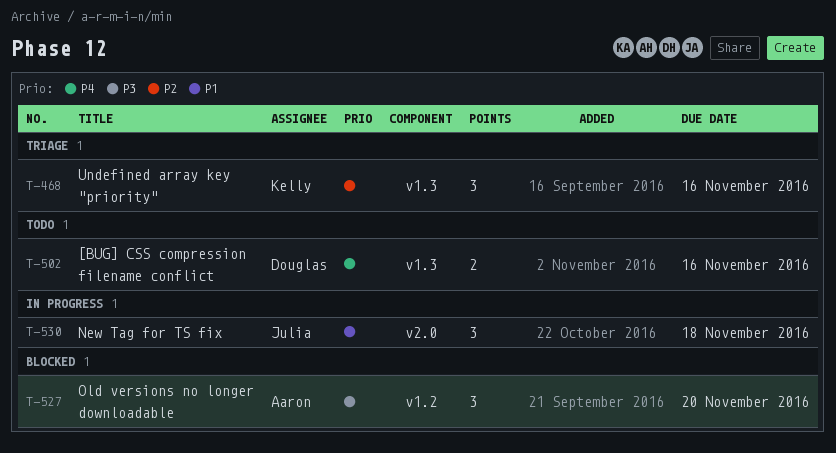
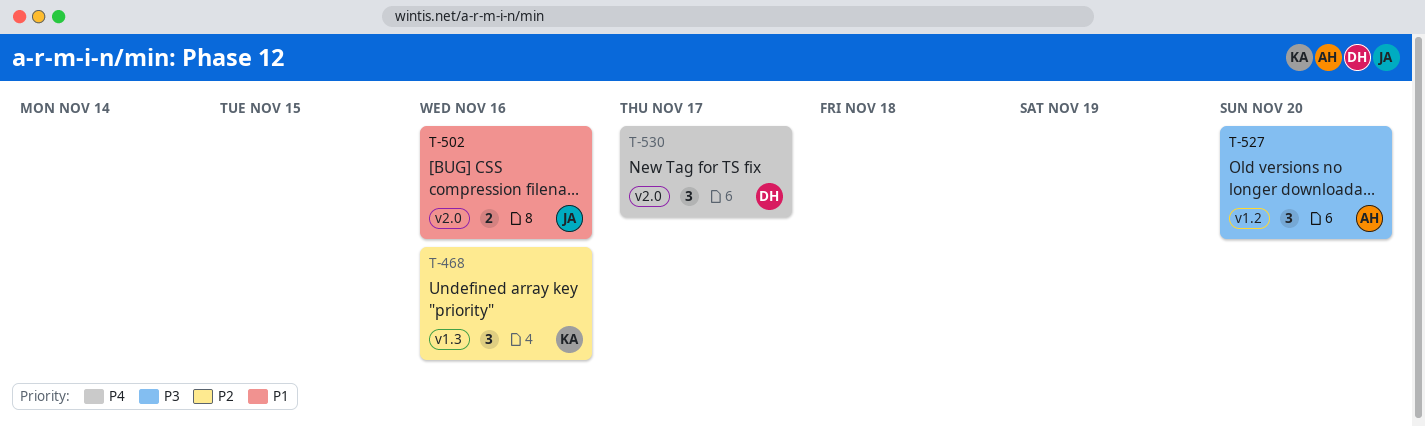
T-502, owner: Douglas -> Julia
T-502, priority: P4 -> P1
T-502, label: v1.3 -> v2.0
T-530, owner: Julia -> Douglas
T-530, priority: P1 -> P4
T-530, due: Nov 18 -> Nov 17

